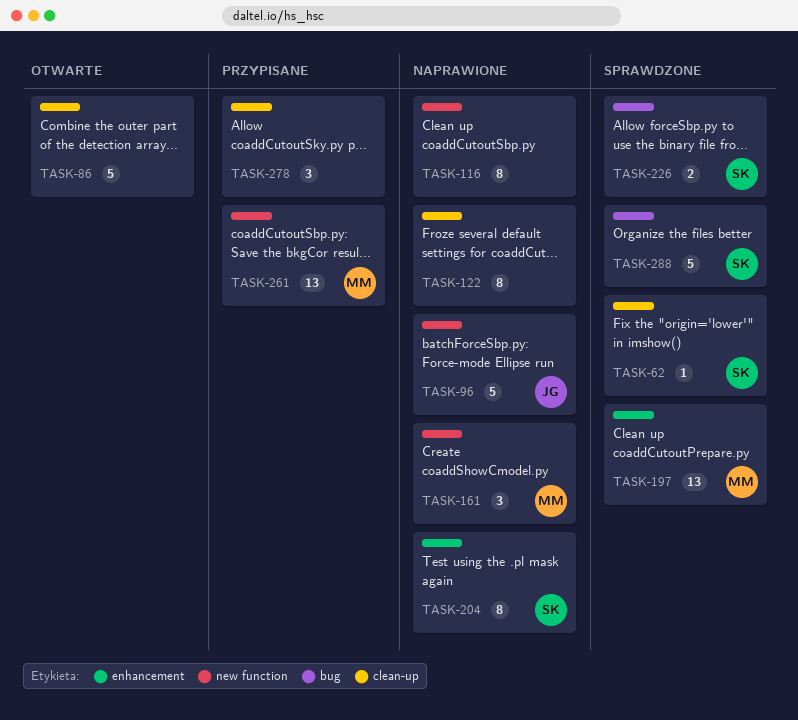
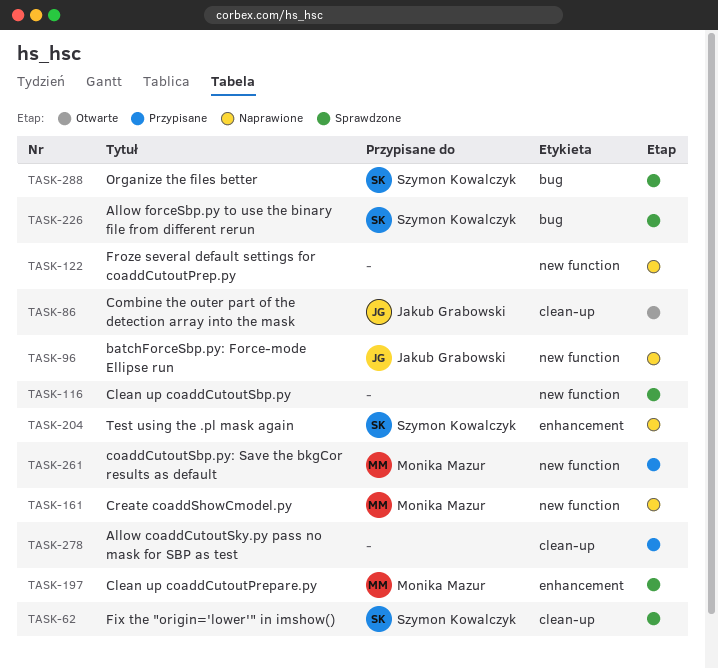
TASK-86, owner: none -> Jakub Grabowski
TASK-116, status: Naprawione -> Sprawdzone
TASK-122, label: clean-up -> new function

